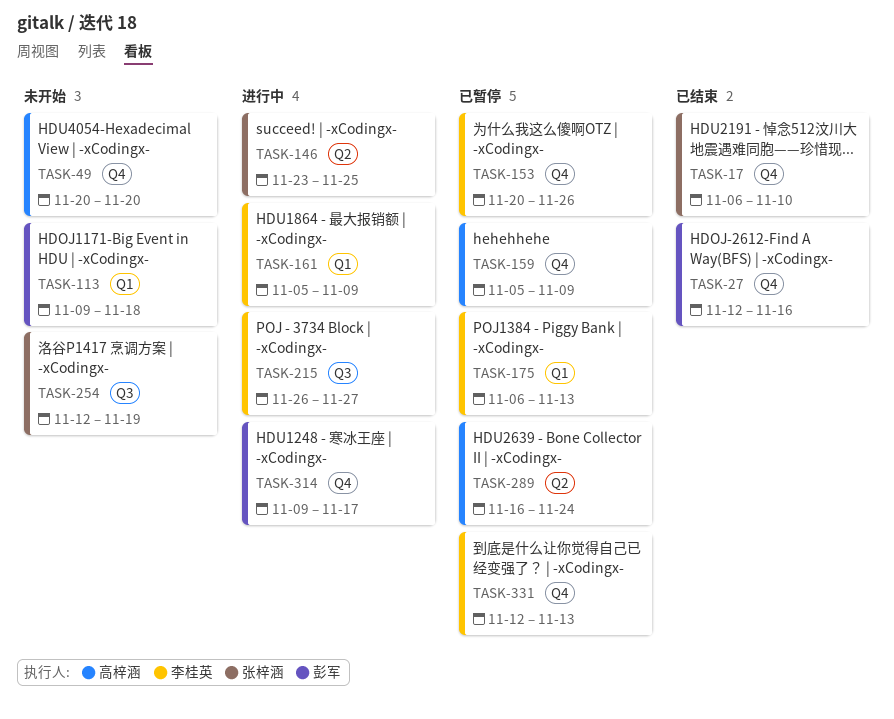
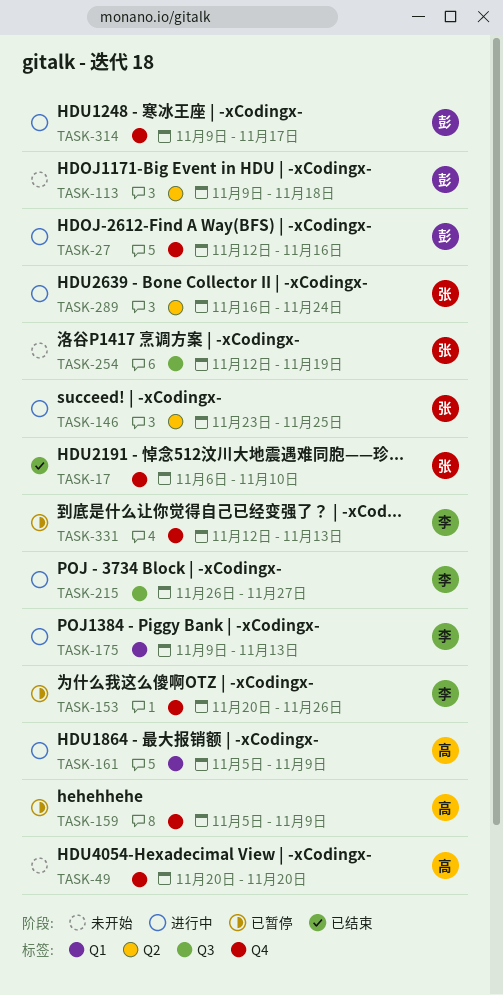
TASK-27, status: 已结束 -> 进行中
TASK-113, label: Q1 -> Q2
TASK-161, owner: 李桂英 -> 高梓涵
TASK-175, status: 已暂停 -> 进行中
TASK-175, start: Nov 6 -> Nov 9
TASK-289, status: 已暂停 -> 进行中
TASK-289, owner: 高梓涵 -> 张梓涵

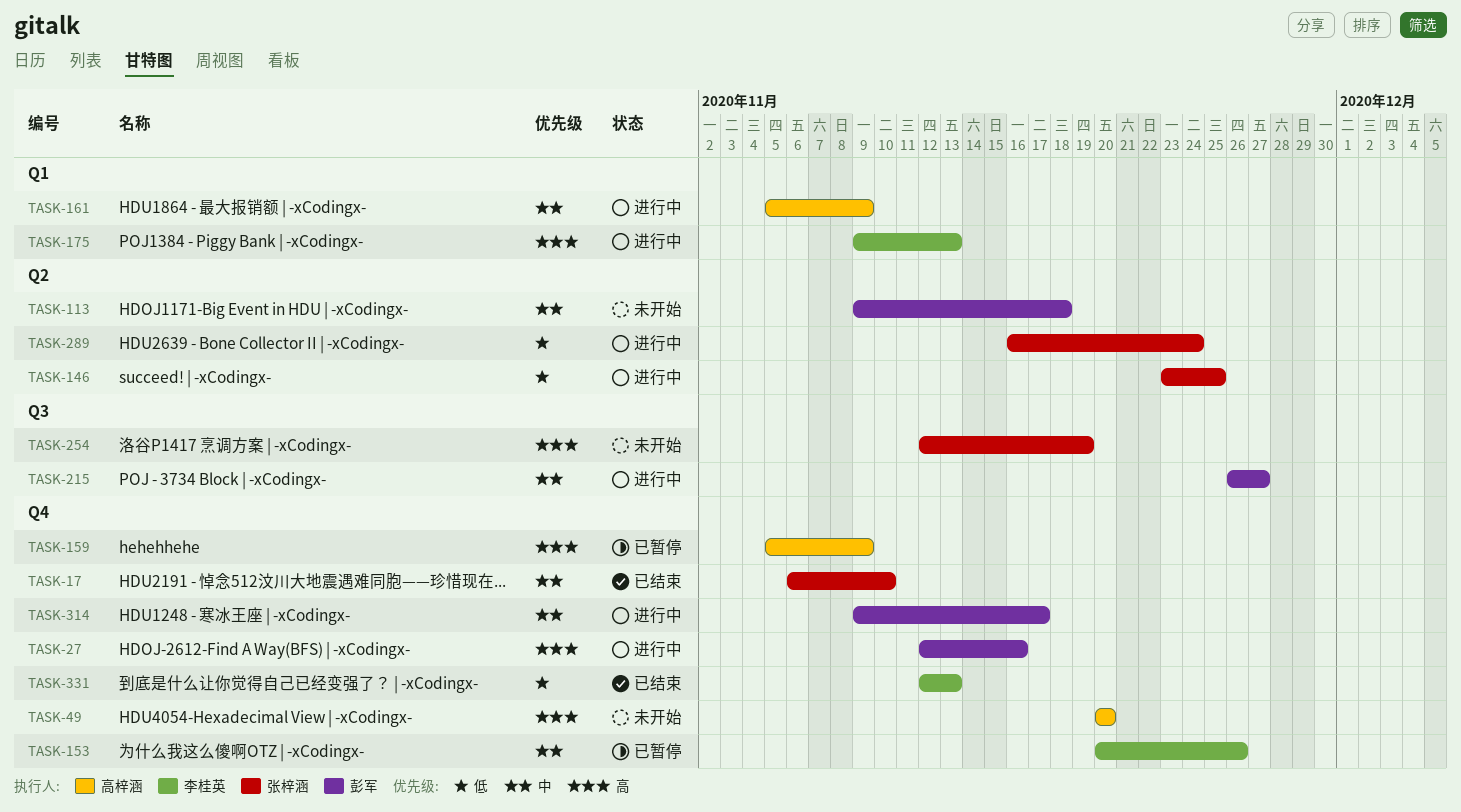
TASK-215, owner: 李桂英 -> 彭军
TASK-331, status: 已暂停 -> 已结束

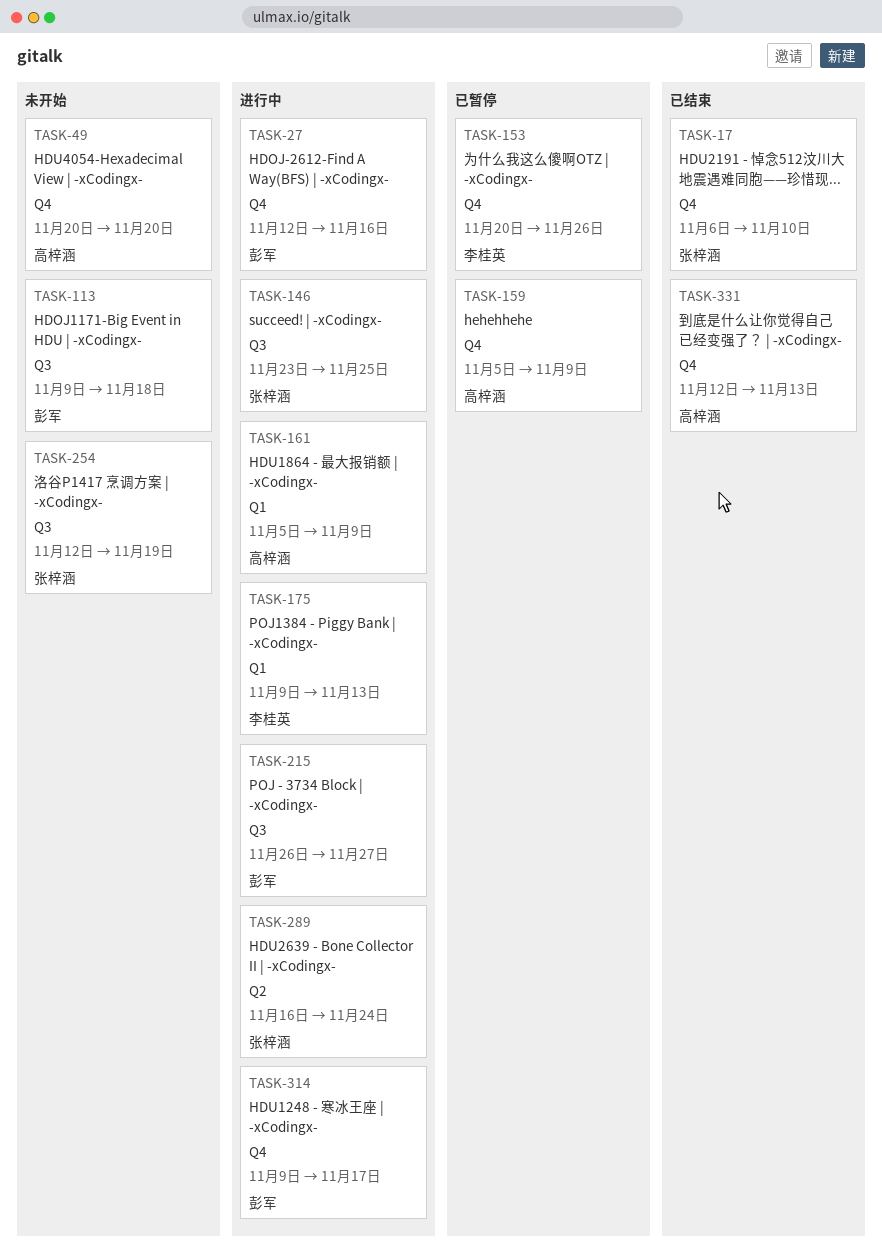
TASK-113, label: Q2 -> Q3
TASK-146, label: Q2 -> Q3
TASK-331, owner: 李桂英 -> 高梓涵

